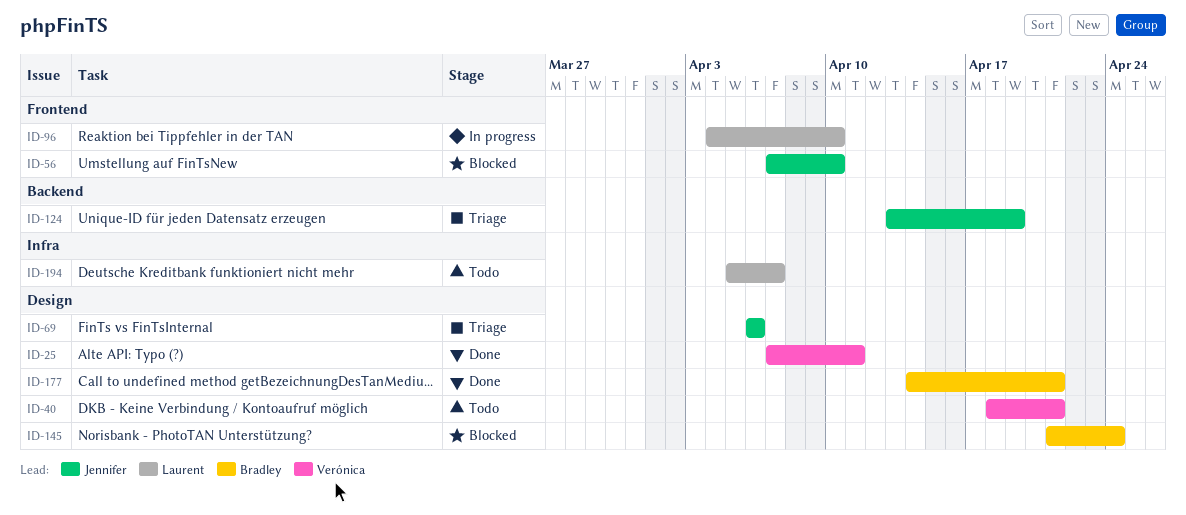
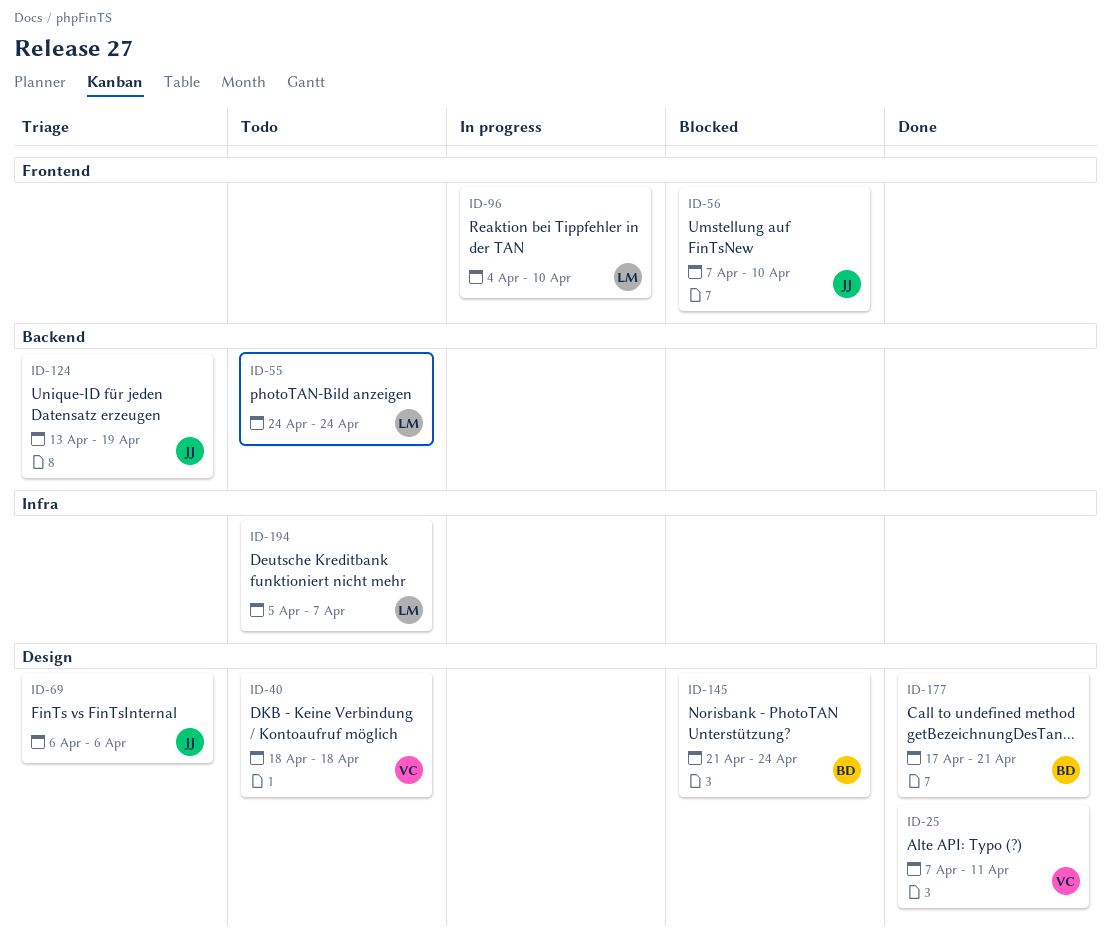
ID-40, due: Apr 21 -> Apr 18
ID-55: none -> present
ID-177, start: Apr 14 -> Apr 17

